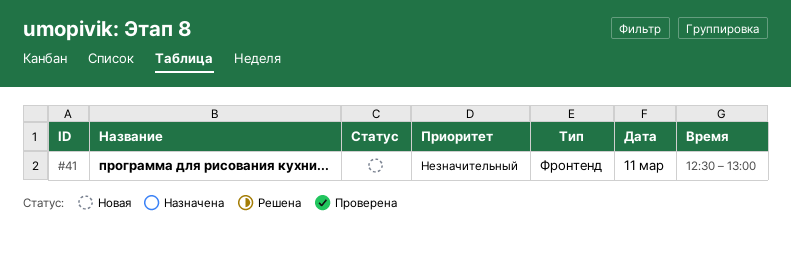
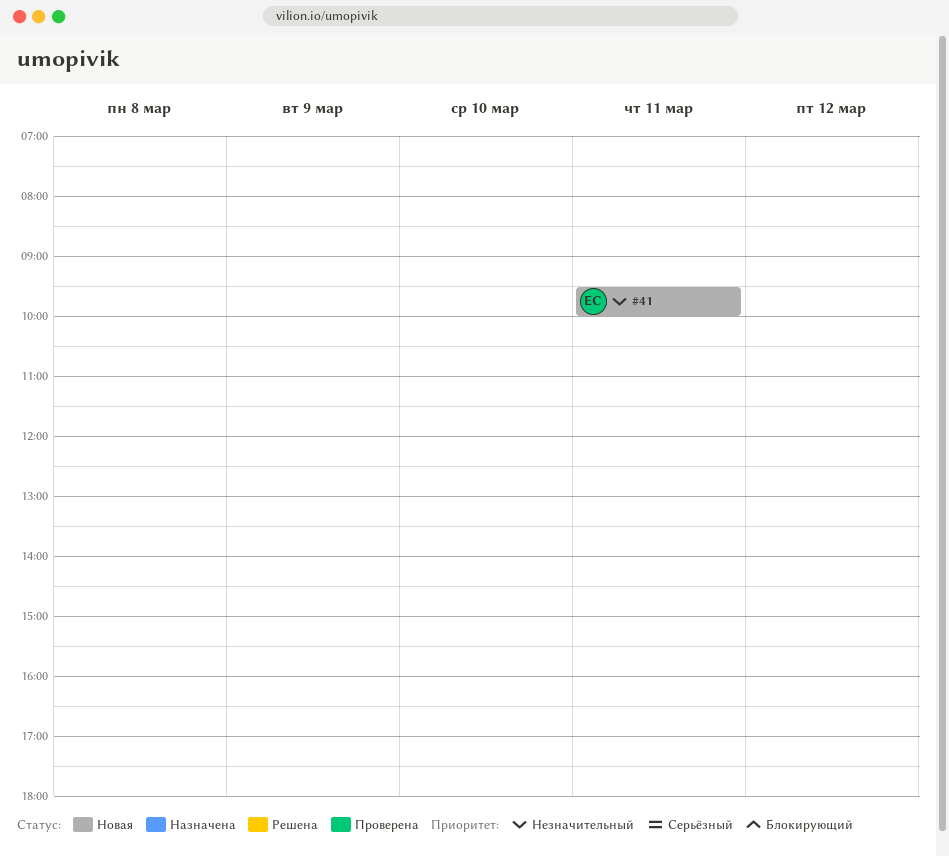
#41, begins: 12:30 -> 09:30
#41, ends: 13:00 -> 10:00

